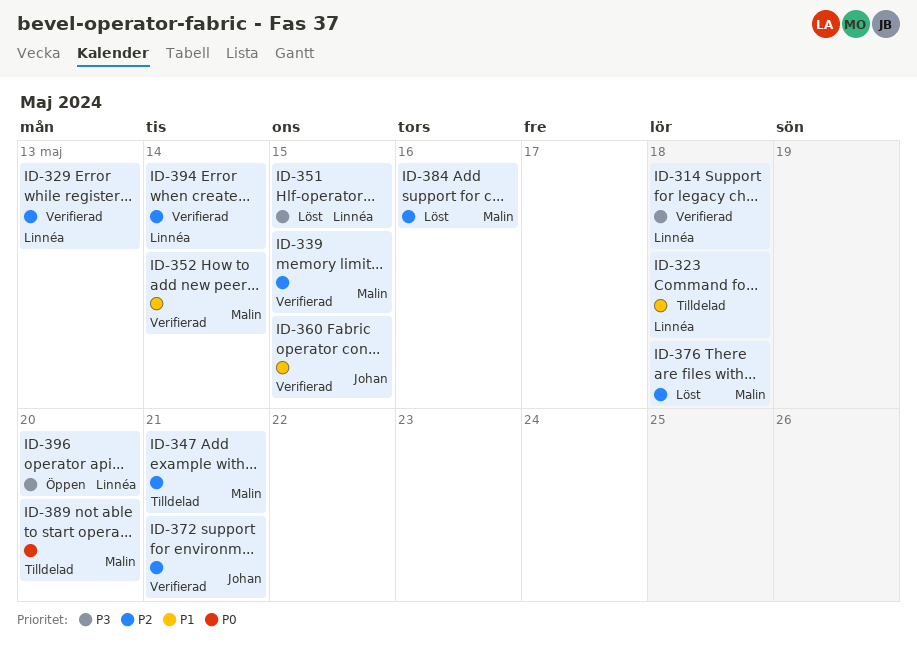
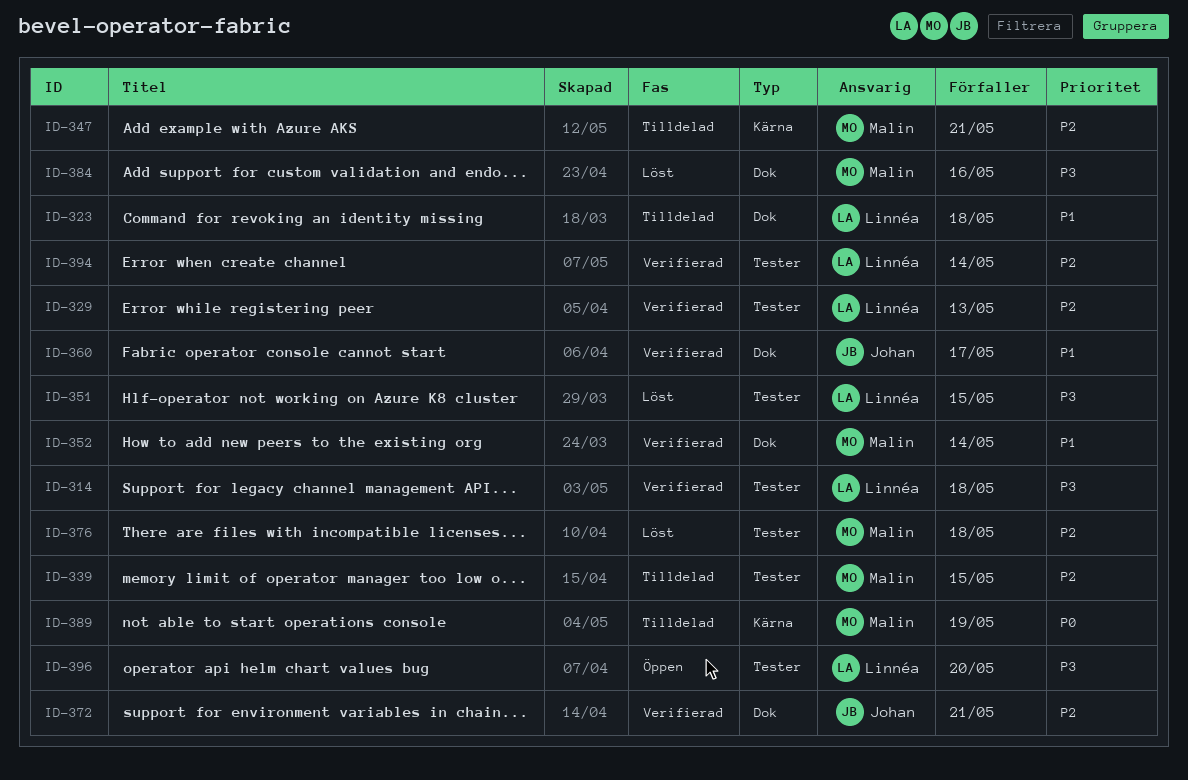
ID-339, status: Verifierad -> Tilldelad
ID-360, due: May 15 -> May 17
ID-384, priority: P2 -> P3
ID-389, due: May 20 -> May 19

